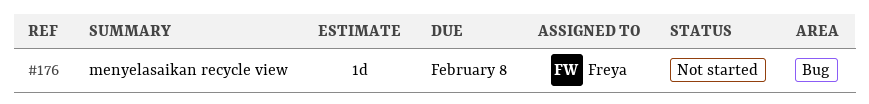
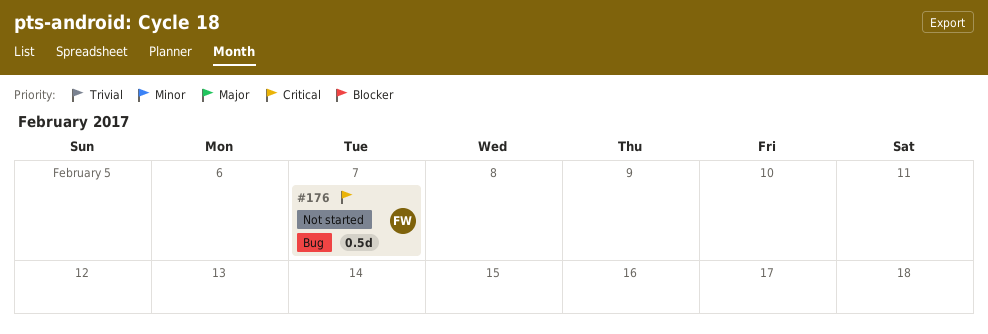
#176, estimate: 1d -> 0.5d
#176, due: Feb 8 -> Feb 7

